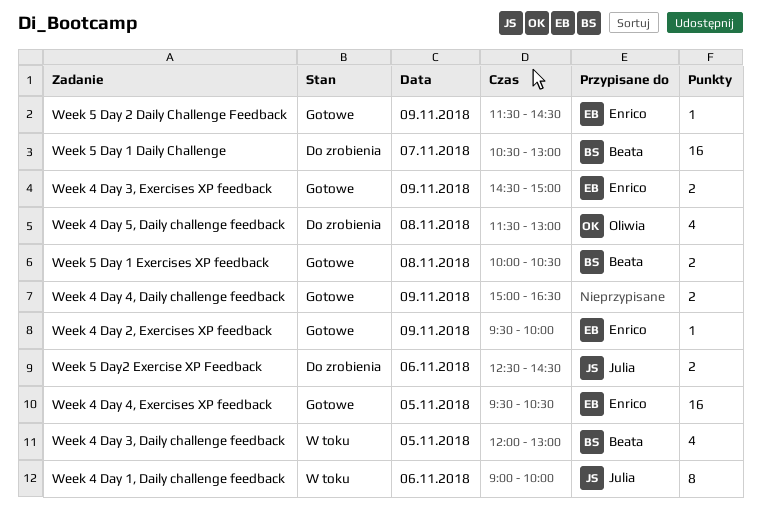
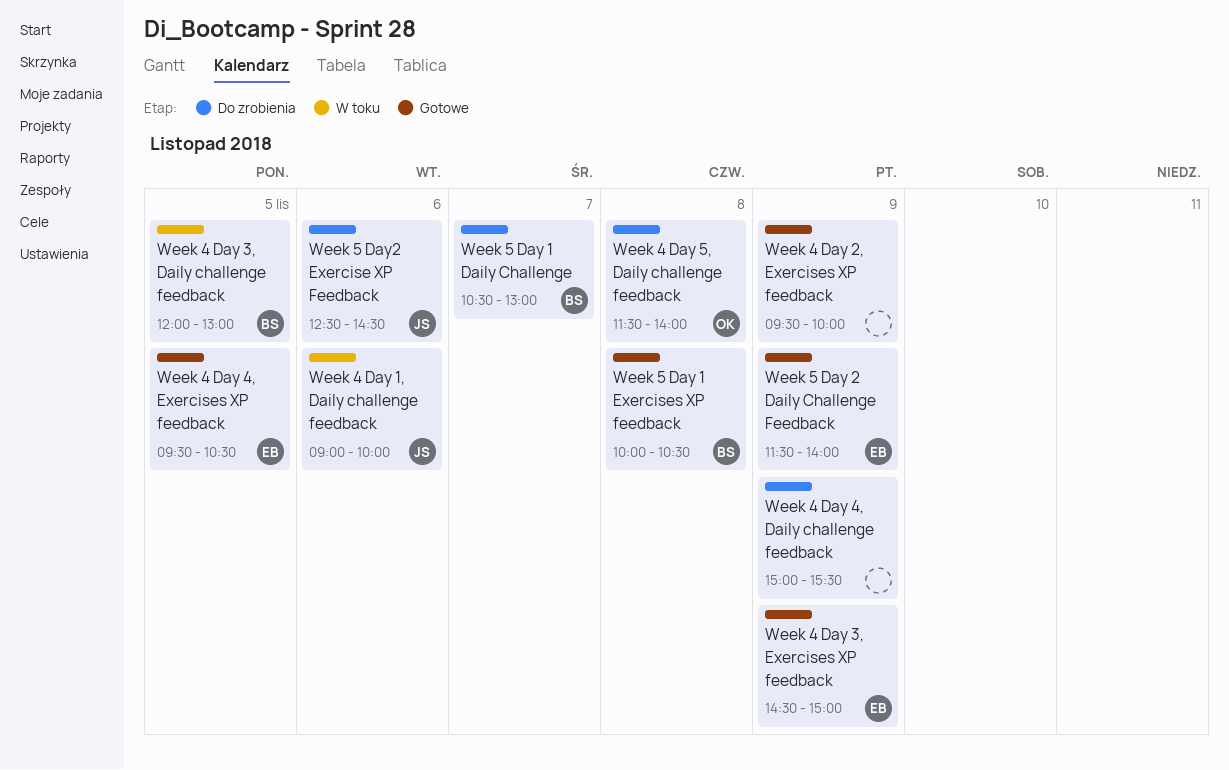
Week 4 Day 2, Exercises XP feedback, owner: Enrico -> none
Week 4 Day 4, Daily challenge feedback, status: Gotowe -> Do zrobienia
Week 4 Day 4, Daily challenge feedback, ends: 16:30 -> 15:30
Week 4 Day 5, Daily challenge feedback, ends: 13:00 -> 14:00
Week 5 Day 2 Daily Challenge Feedback, ends: 14:30 -> 14:00

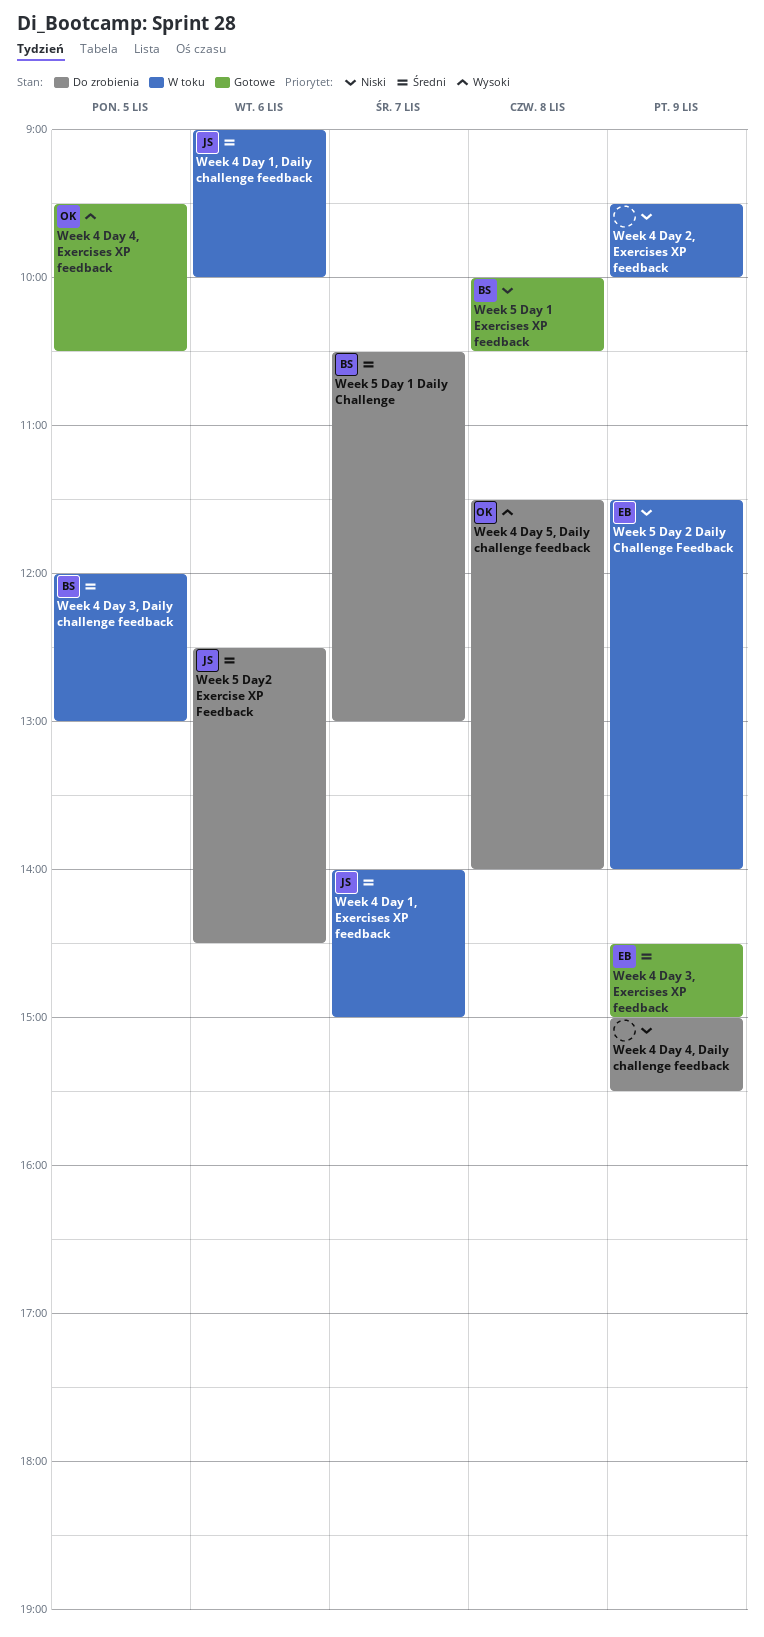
Week 4 Day 1, Exercises XP feedback: none -> present
Week 4 Day 2, Exercises XP feedback, status: Gotowe -> W toku
Week 4 Day 4, Exercises XP feedback, owner: EB -> OK
Week 5 Day 2 Daily Challenge Feedback, status: Gotowe -> W toku

